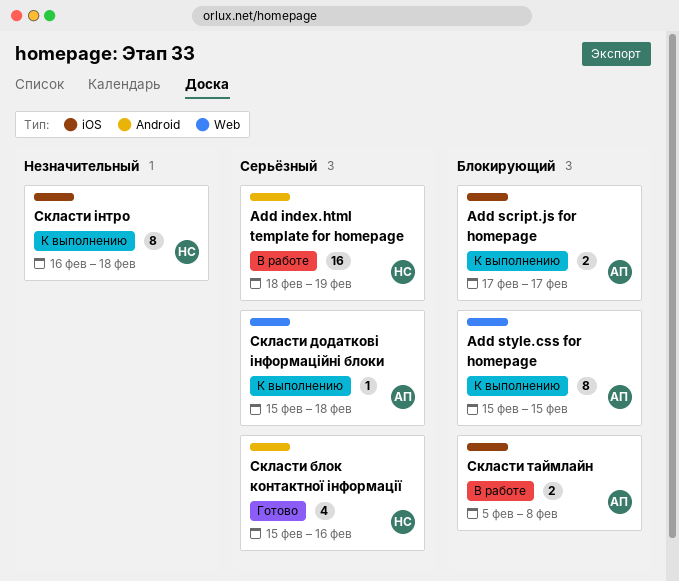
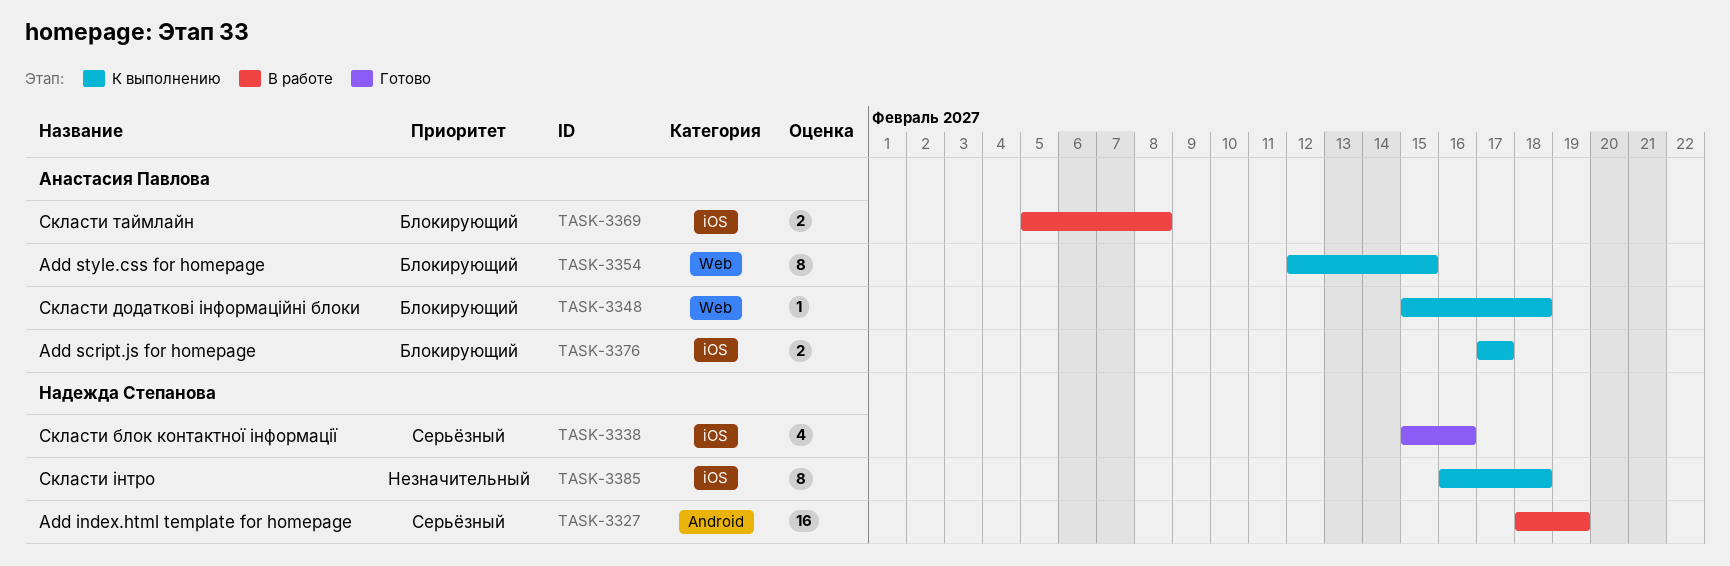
Add style.css for homepage, start: Feb 15 -> Feb 12
Скласти блок контактної інформації, label: Android -> iOS
Скласти додаткові інформаційні блоки, priority: Серьёзный -> Блокирующий

